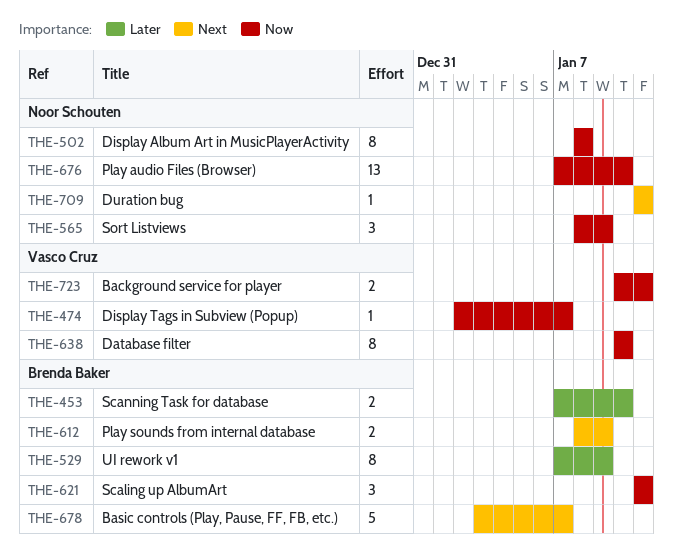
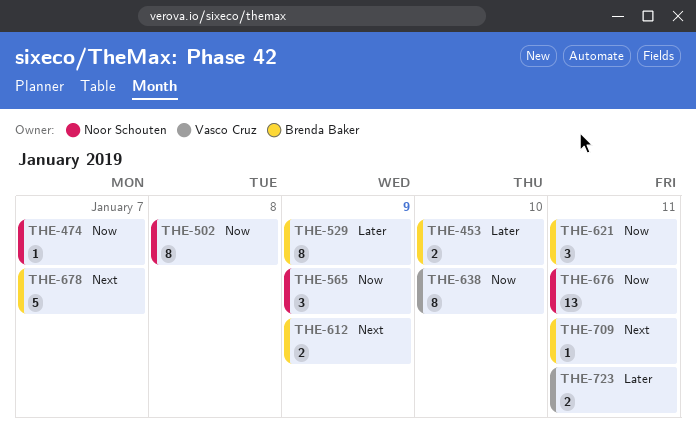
THE-474, owner: Vasco Cruz -> Noor Schouten
THE-676, due: Jan 10 -> Jan 11
THE-709, owner: Noor Schouten -> Brenda Baker
THE-723, priority: Now -> Later

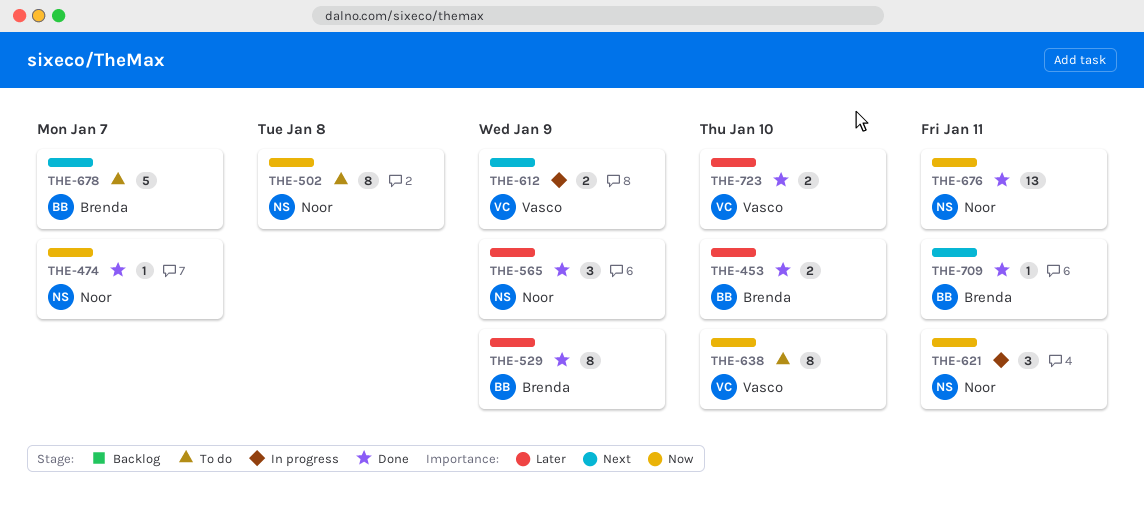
THE-565, priority: Now -> Later
THE-612, owner: Brenda Baker -> Vasco Cruz
THE-621, owner: Brenda Baker -> Noor Schouten
THE-723, due: Jan 11 -> Jan 10

